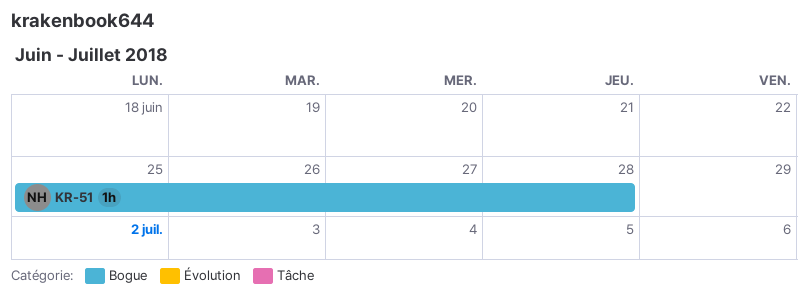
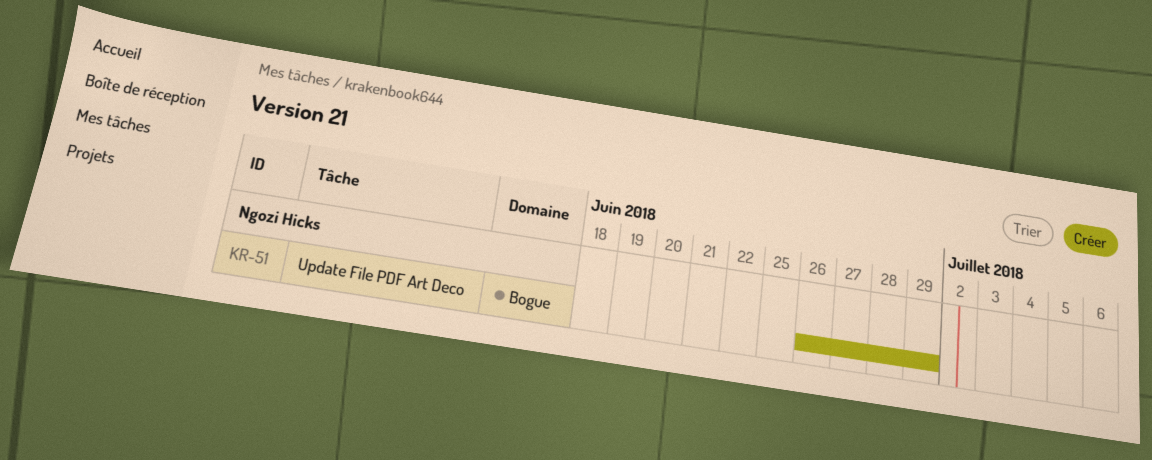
KR-51, start: Jun 25 -> Jun 26
KR-51, due: Jun 28 -> Jun 29

